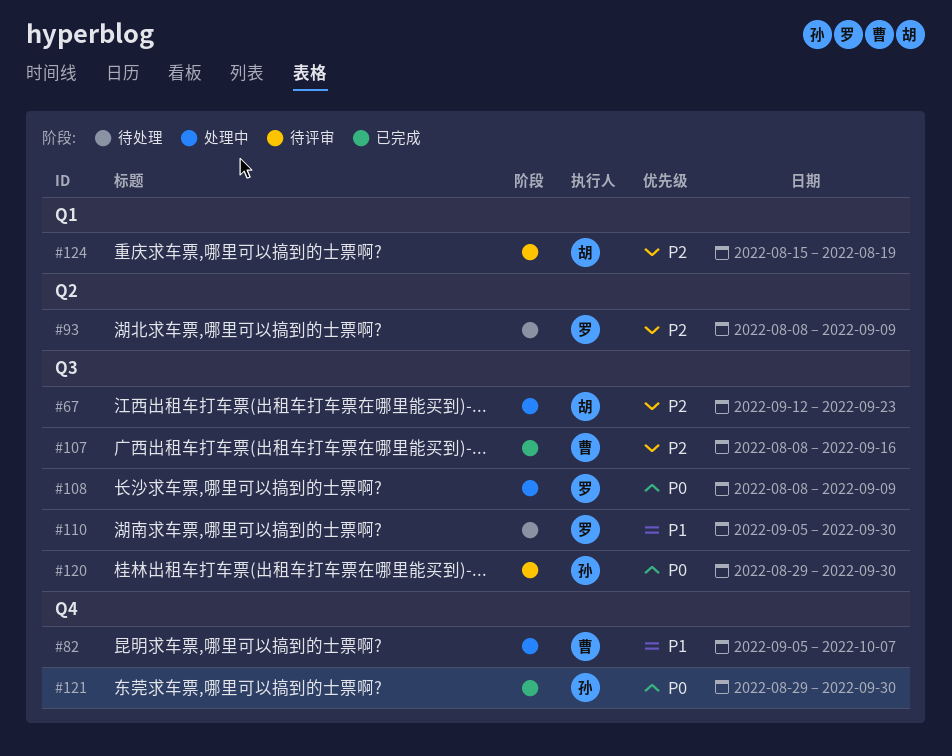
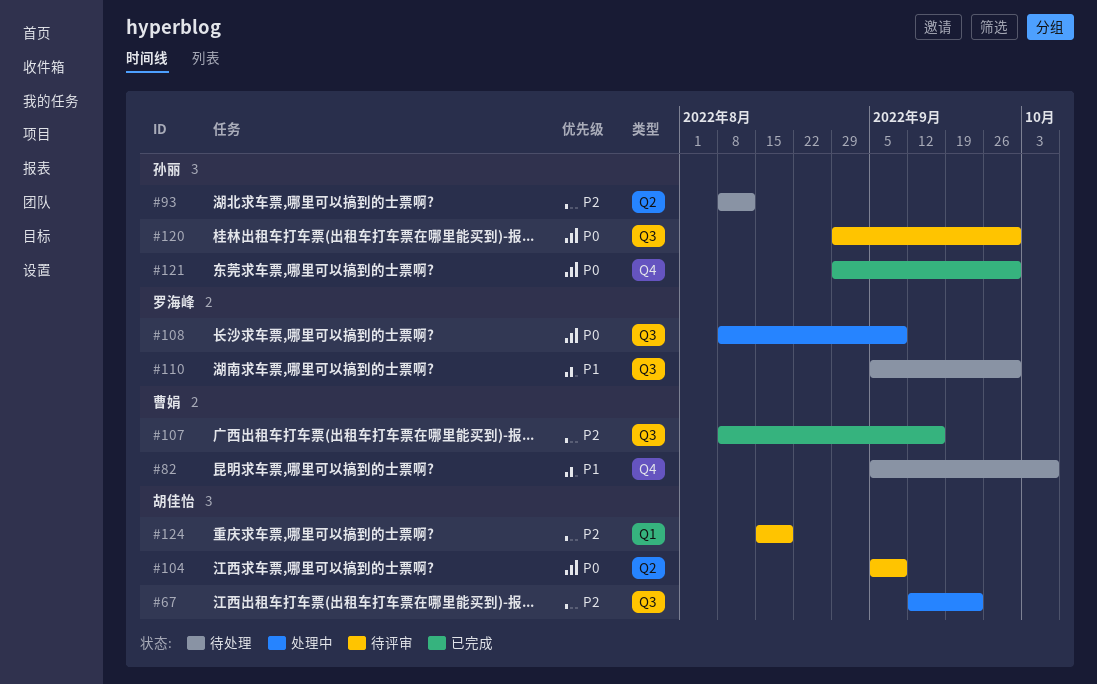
#82, status: 处理中 -> 待处理
#93, owner: 罗海峰 -> 孙丽
#93, due: Sep 9 -> Aug 12
#104: none -> present

